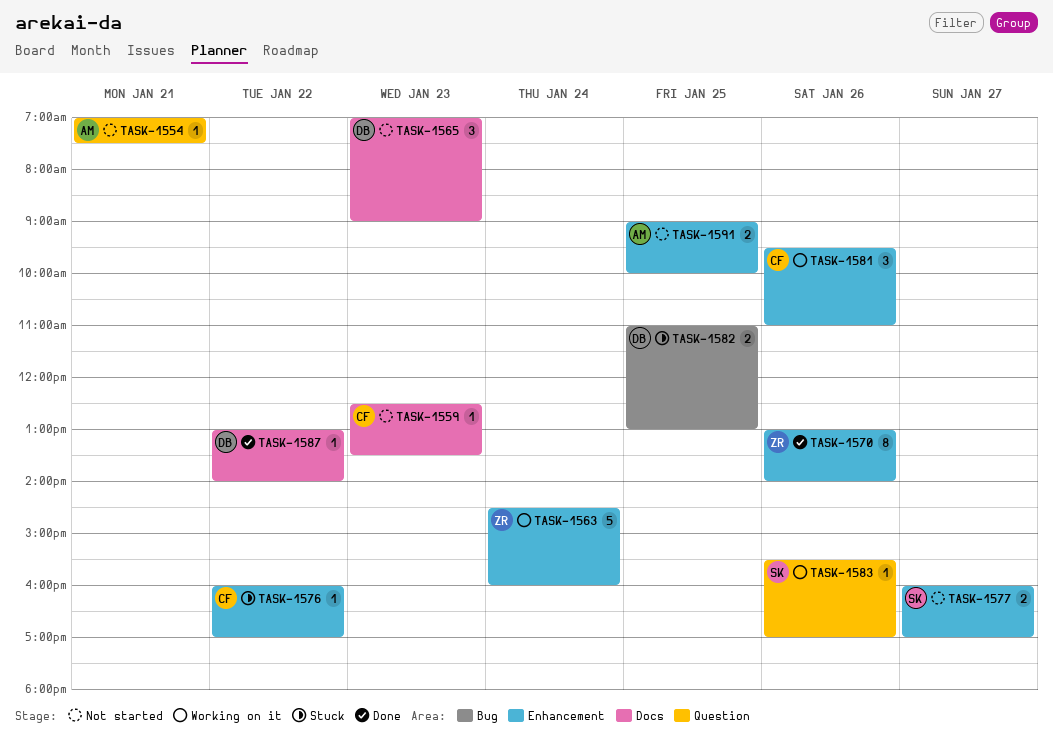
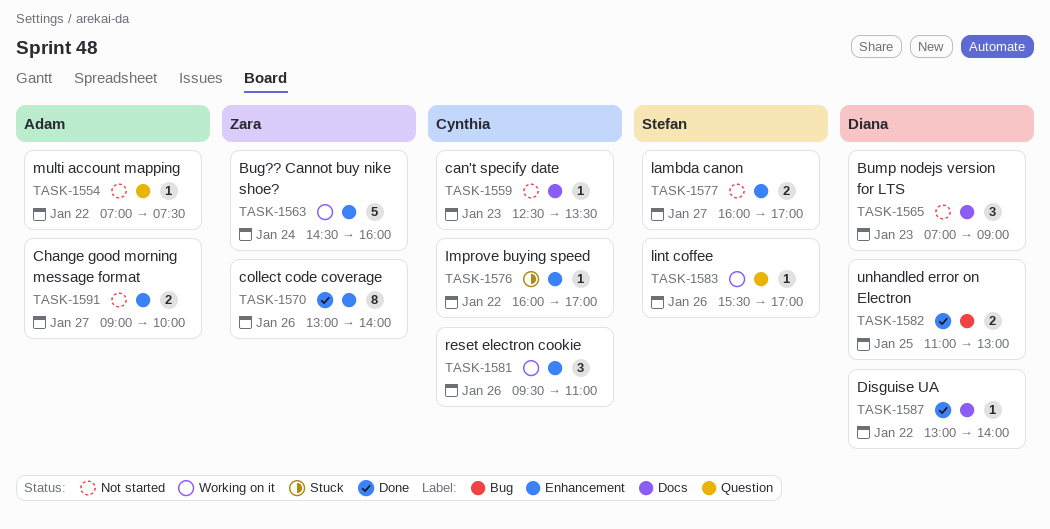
TASK-1554, day: Jan 21 -> Jan 22
TASK-1582, status: Stuck -> Done
TASK-1591, day: Jan 25 -> Jan 27

